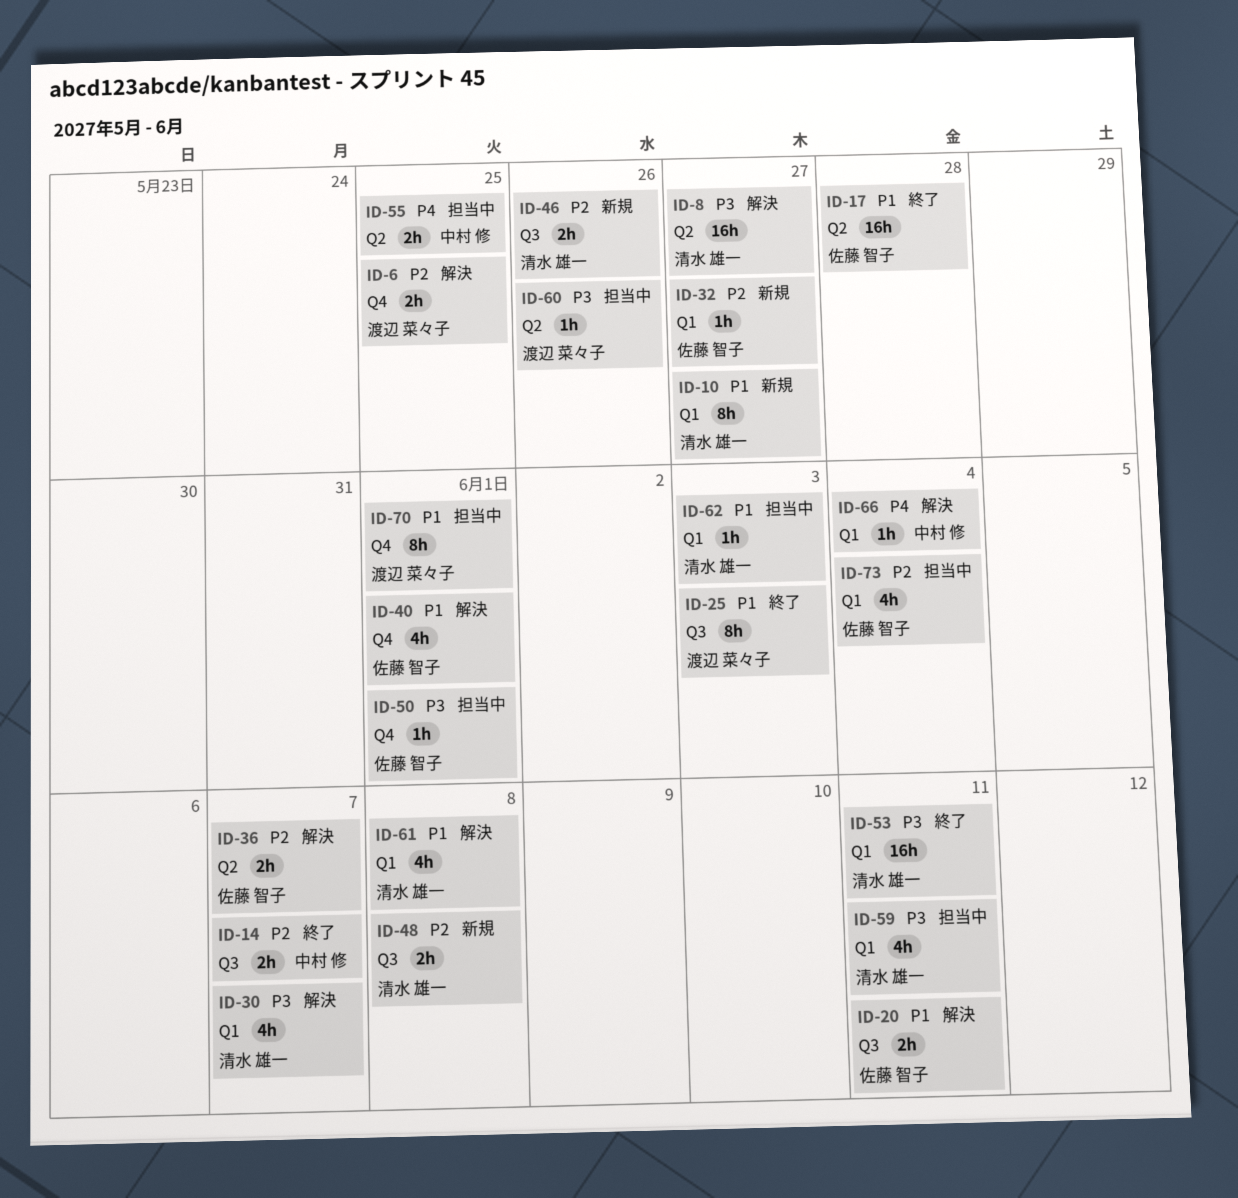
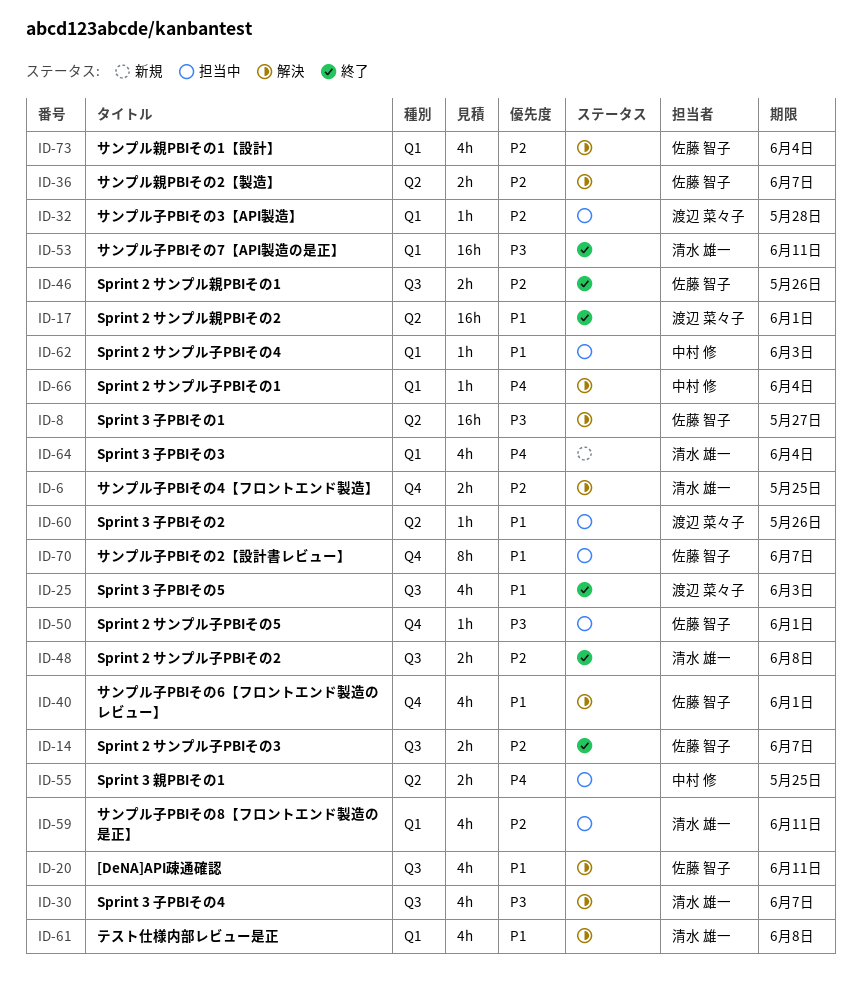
ID-6, owner: 渡辺 菜々子 -> 清水 雄一
ID-8, owner: 清水 雄一 -> 佐藤 智子
ID-10: present -> none
ID-14, owner: 中村 修 -> 佐藤 智子
ID-17, owner: 佐藤 智子 -> 渡辺 菜々子
ID-17, due: May 28 -> Jun 1
ID-20, estimate: 2h -> 4h
ID-25, estimate: 8h -> 4h
ID-30, label: Q1 -> Q3
ID-32, status: 新規 -> 担当中
ID-32, owner: 佐藤 智子 -> 渡辺 菜々子
ID-32, due: May 27 -> May 28
ID-46, status: 新規 -> 終了
ID-46, owner: 清水 雄一 -> 佐藤 智子
ID-48, status: 新規 -> 終了
ID-59, priority: P3 -> P2
ID-60, priority: P3 -> P1
ID-62, owner: 清水 雄一 -> 中村 修
ID-64: none -> present
ID-70, owner: 渡辺 菜々子 -> 佐藤 智子
ID-70, due: Jun 1 -> Jun 7
ID-73, status: 担当中 -> 解決

